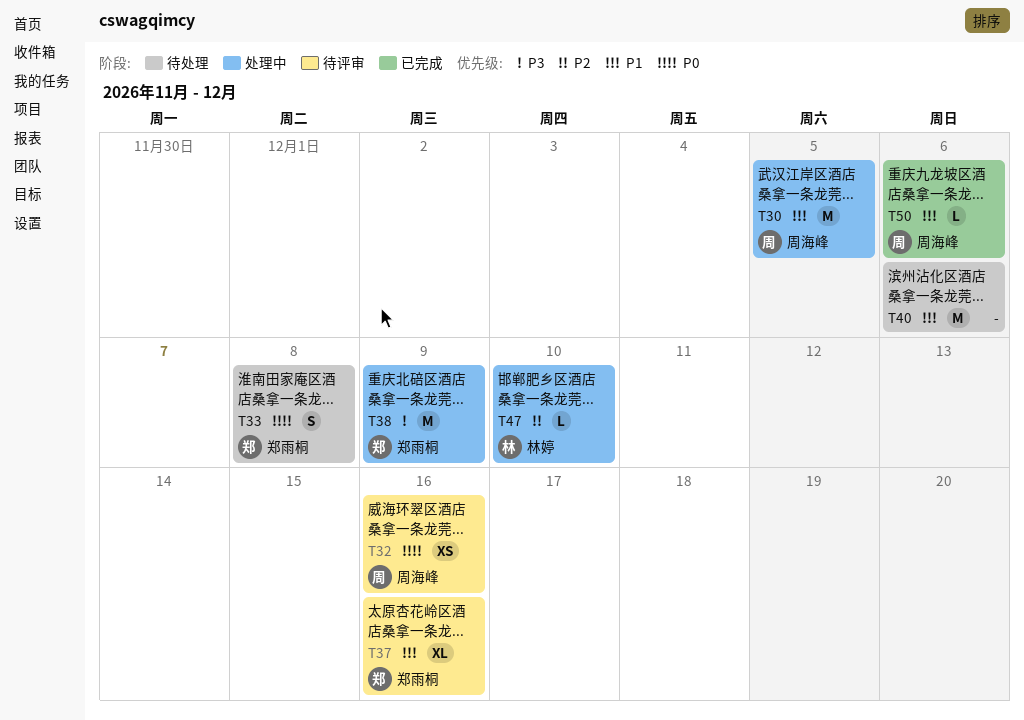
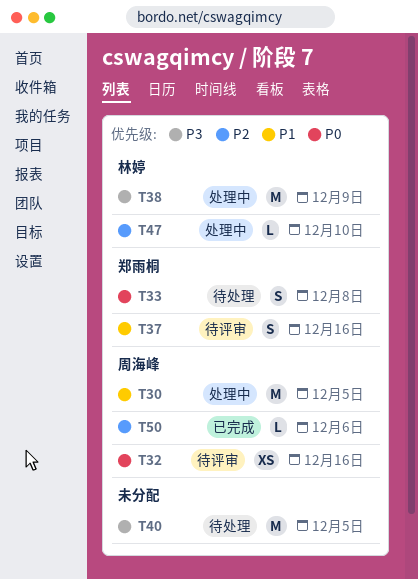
T37, estimate: XL -> S
T38, owner: 郑雨桐 -> 林婷
T40, priority: P1 -> P3
T40, due: Dec 6 -> Dec 5
T50, priority: P1 -> P2

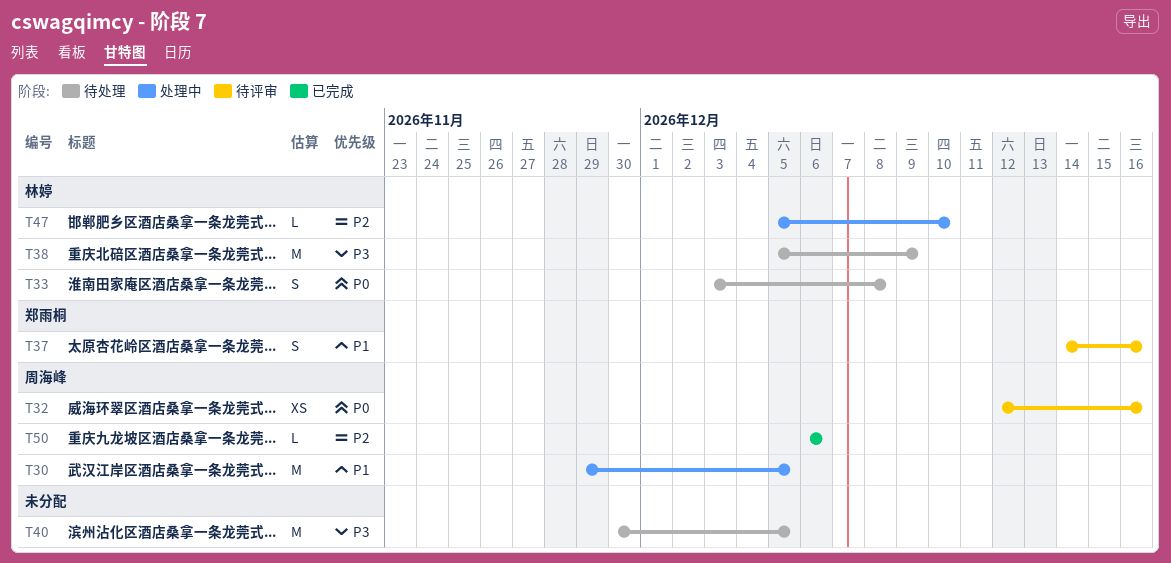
T33, owner: 郑雨桐 -> 林婷
T38, status: 处理中 -> 待处理

